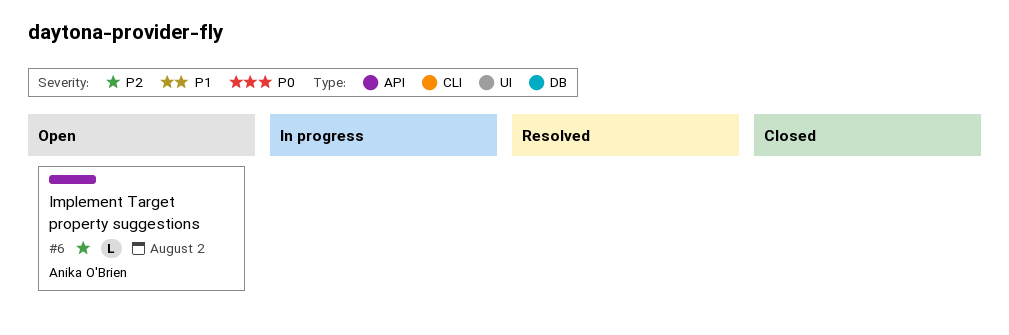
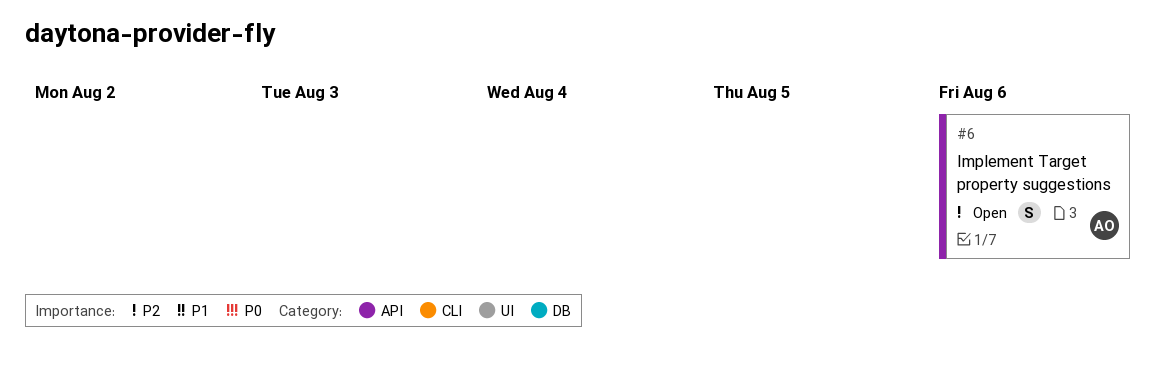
#6, estimate: L -> S
#6, due: Aug 2 -> Aug 6

